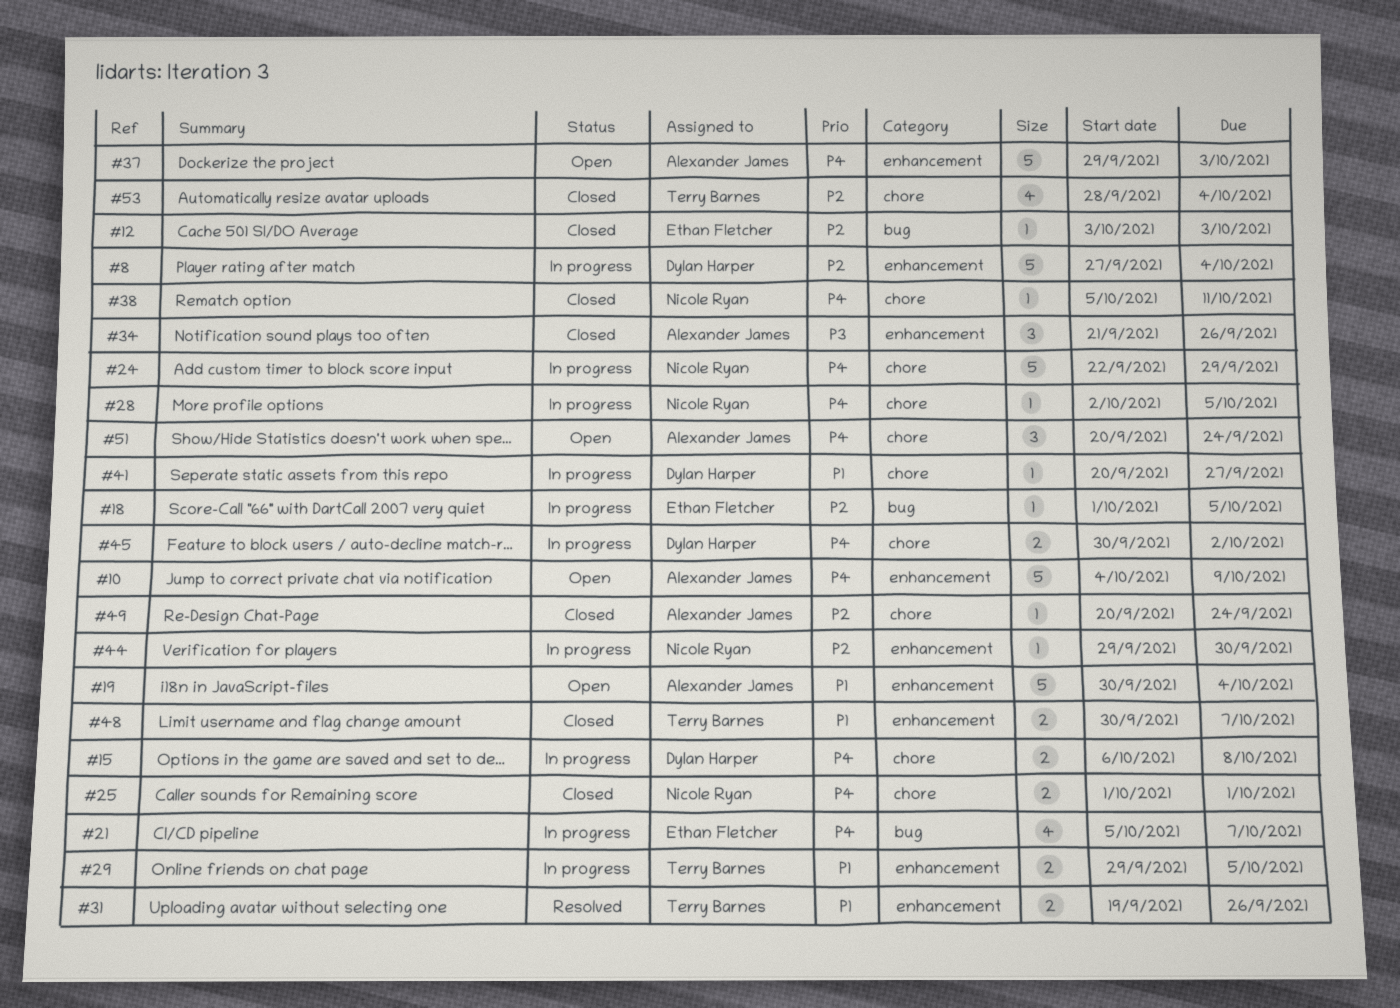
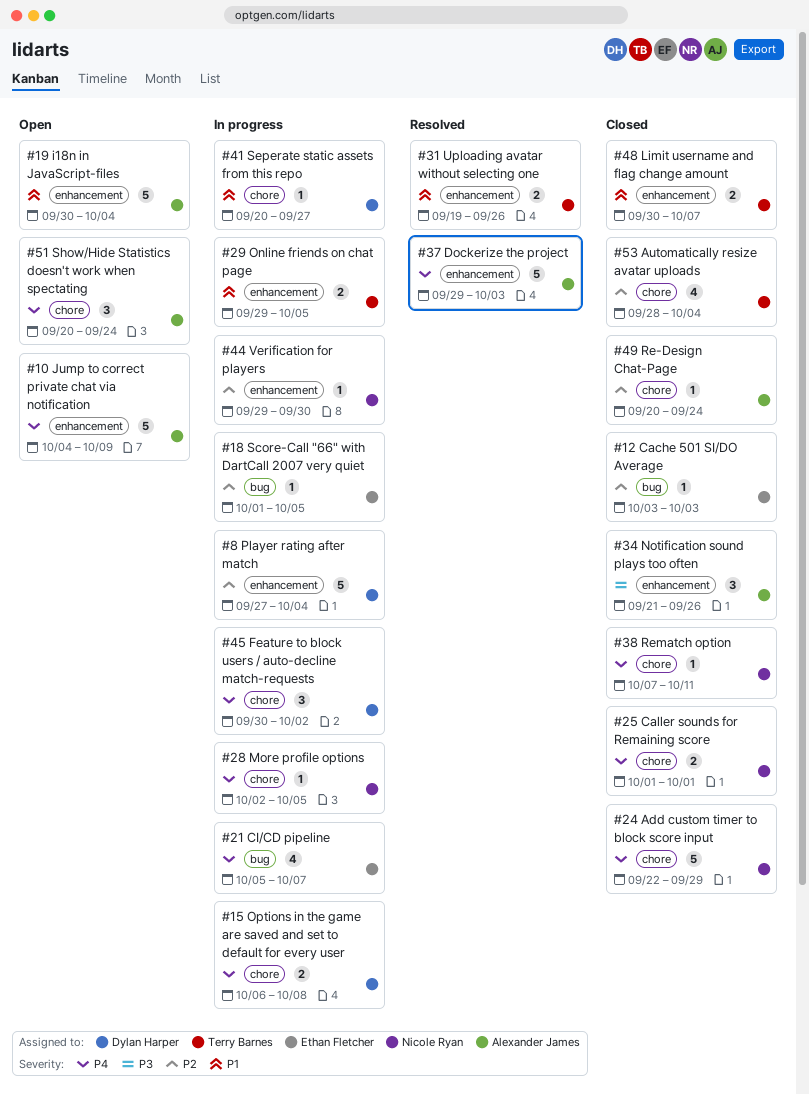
#24, status: In progress -> Closed
#37, status: Open -> Resolved
#38, start: Oct 5 -> Oct 7
#45, estimate: 2 -> 3

